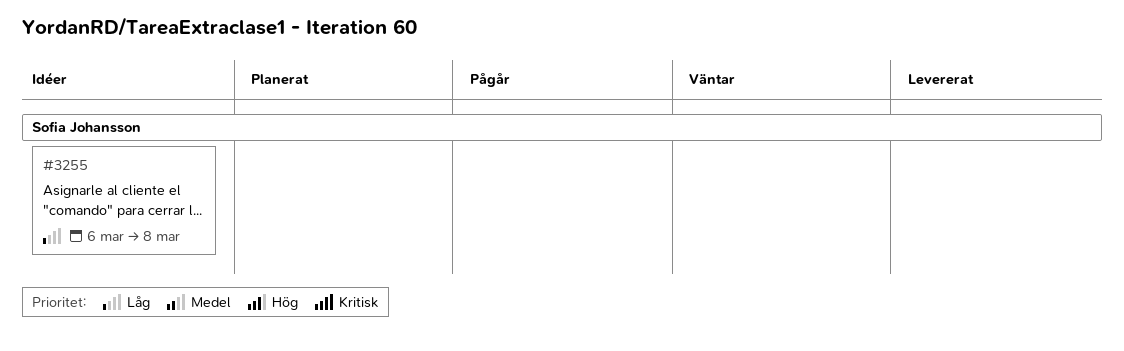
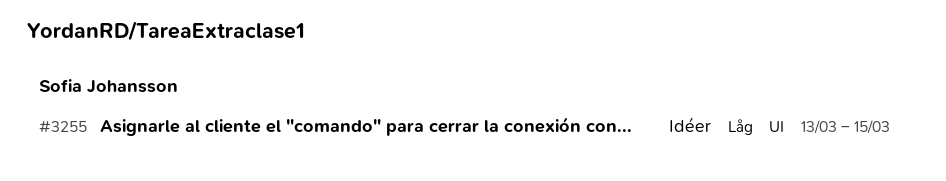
#3255, start: Mar 6 -> Mar 13
#3255, due: Mar 8 -> Mar 15

